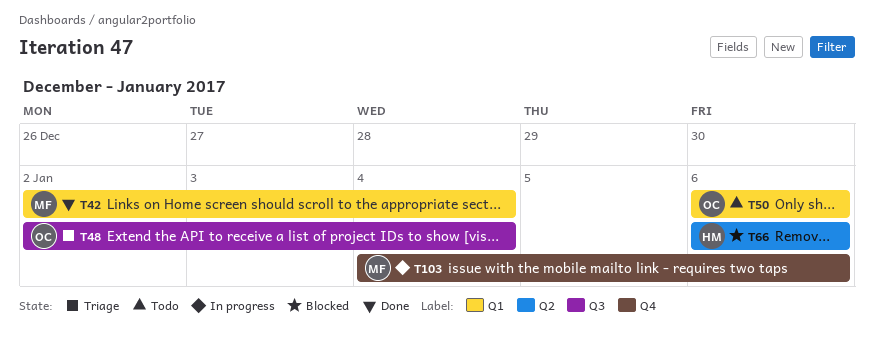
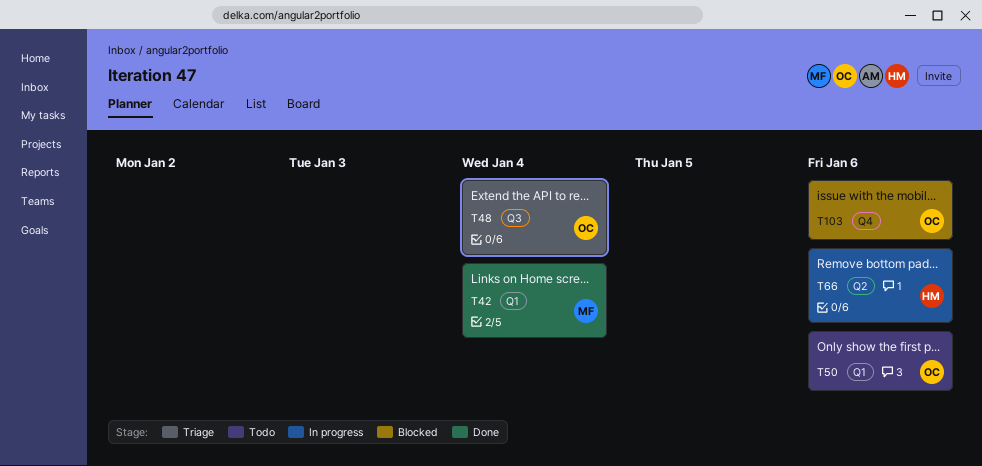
T66, status: Blocked -> In progress
T103, status: In progress -> Blocked
T103, owner: MF -> OC

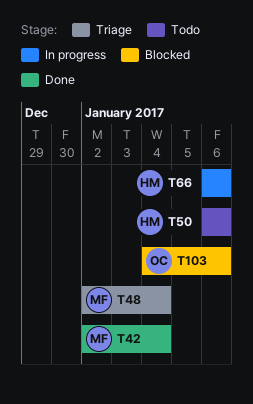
T48, owner: OC -> MF
T50, owner: OC -> HM

